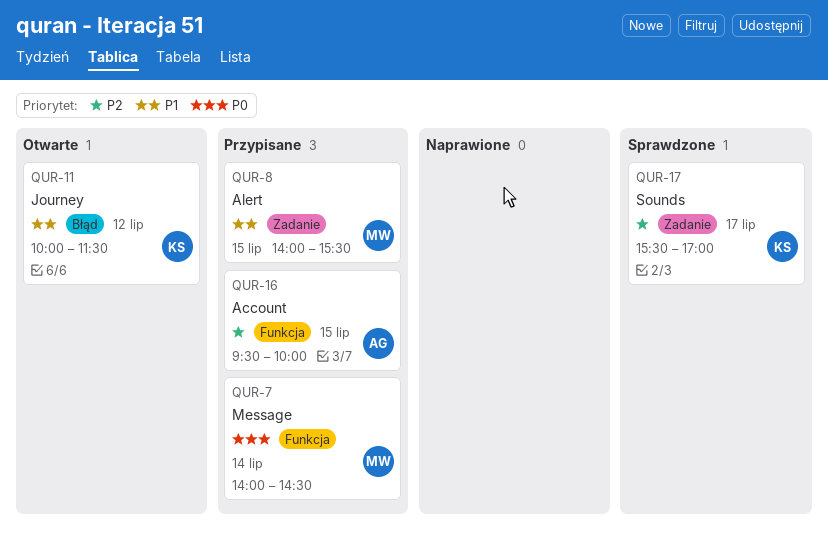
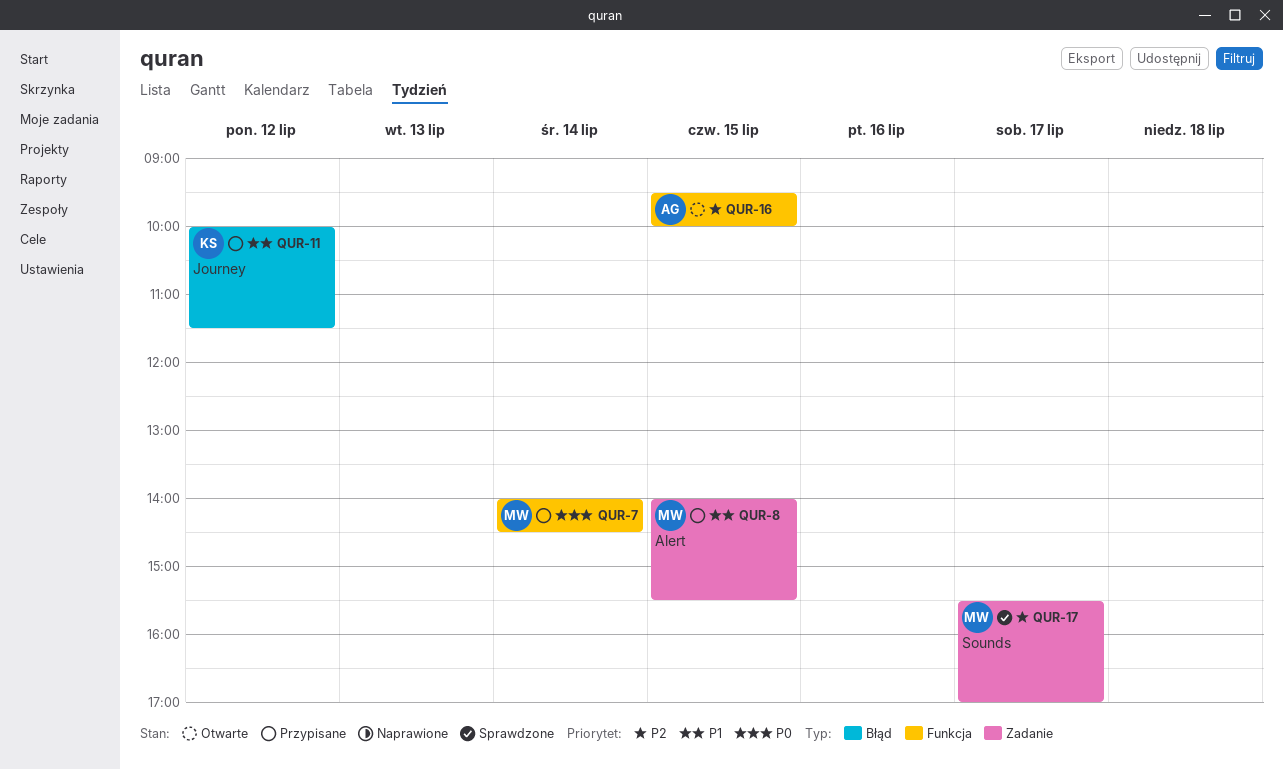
QUR-11, status: Otwarte -> Przypisane
QUR-16, status: Przypisane -> Otwarte
QUR-17, owner: KS -> MW

